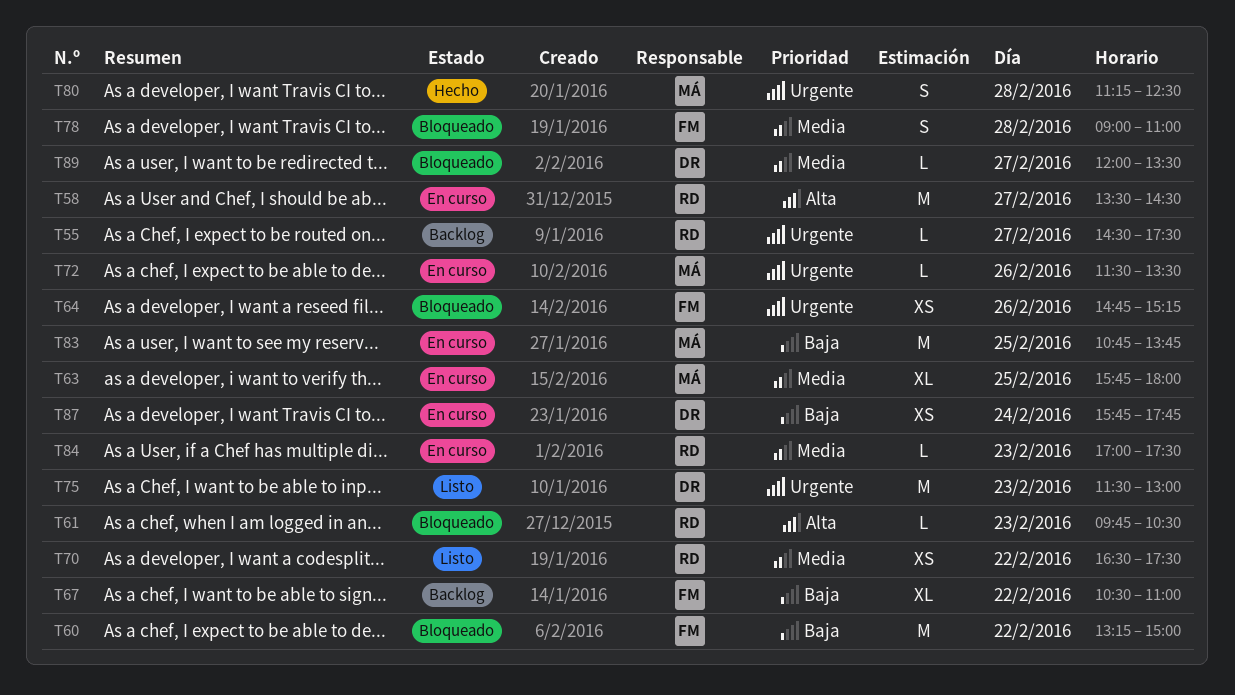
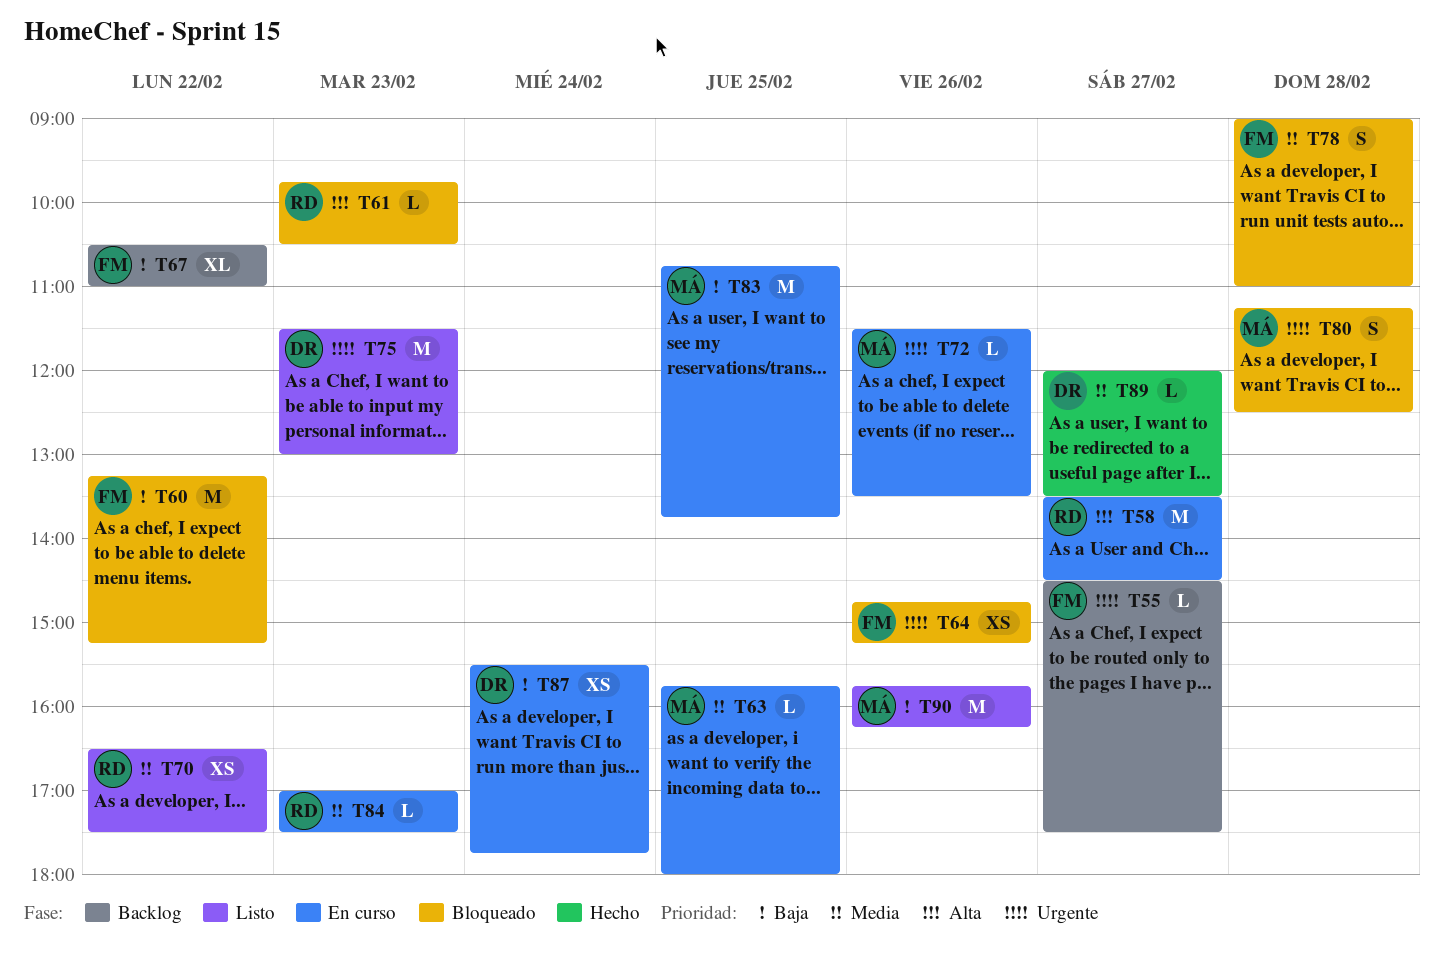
T55, owner: RD -> FM
T60, ends: 15:00 -> 15:15
T63, estimate: XL -> L
T80, status: Hecho -> Bloqueado
T87, begins: 15:45 -> 15:30
T89, status: Bloqueado -> Hecho
T90: none -> present

